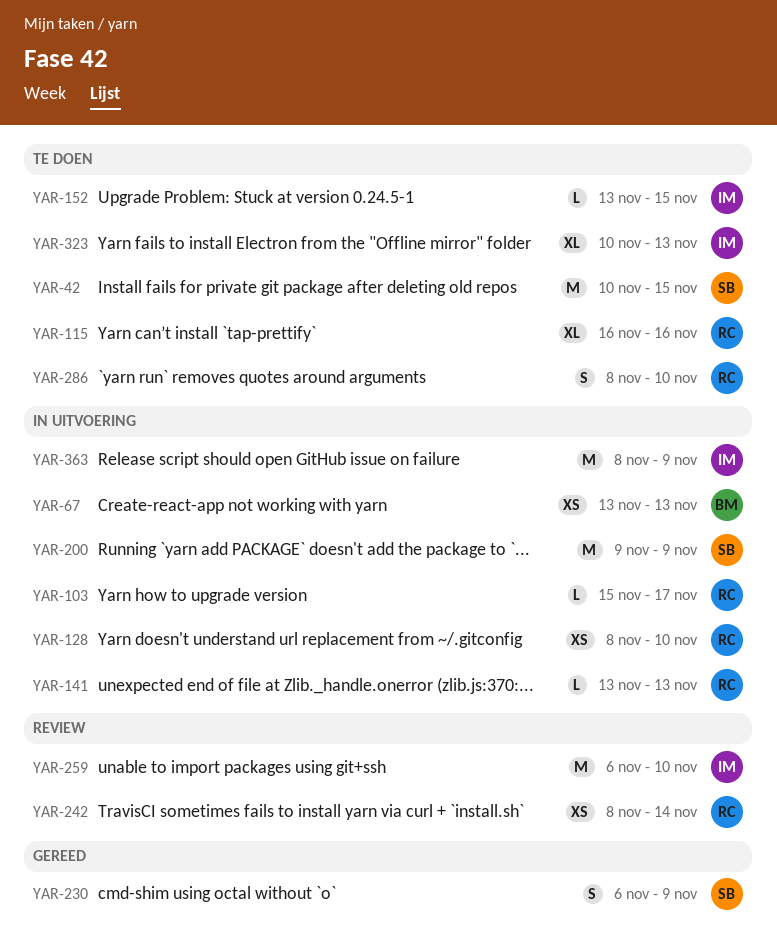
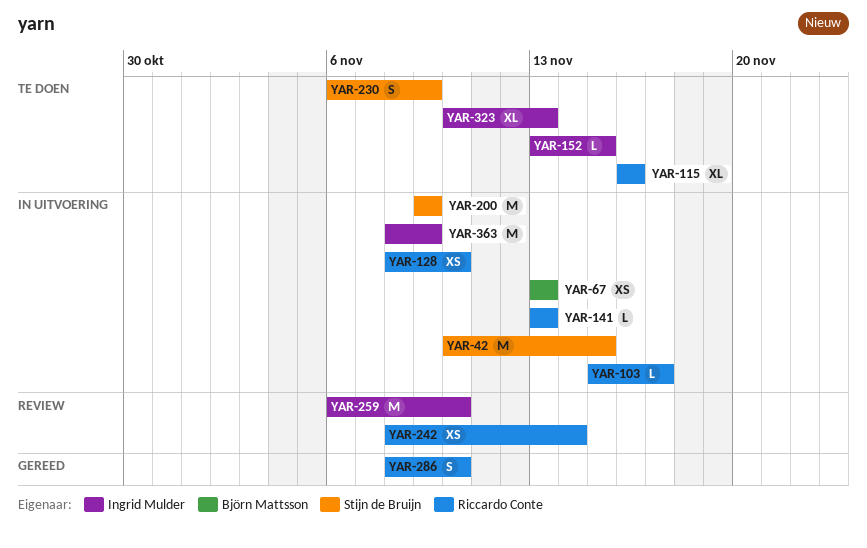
YAR-42, status: Te doen -> In uitvoering
YAR-230, status: Gereed -> Te doen
YAR-286, status: Te doen -> Gereed

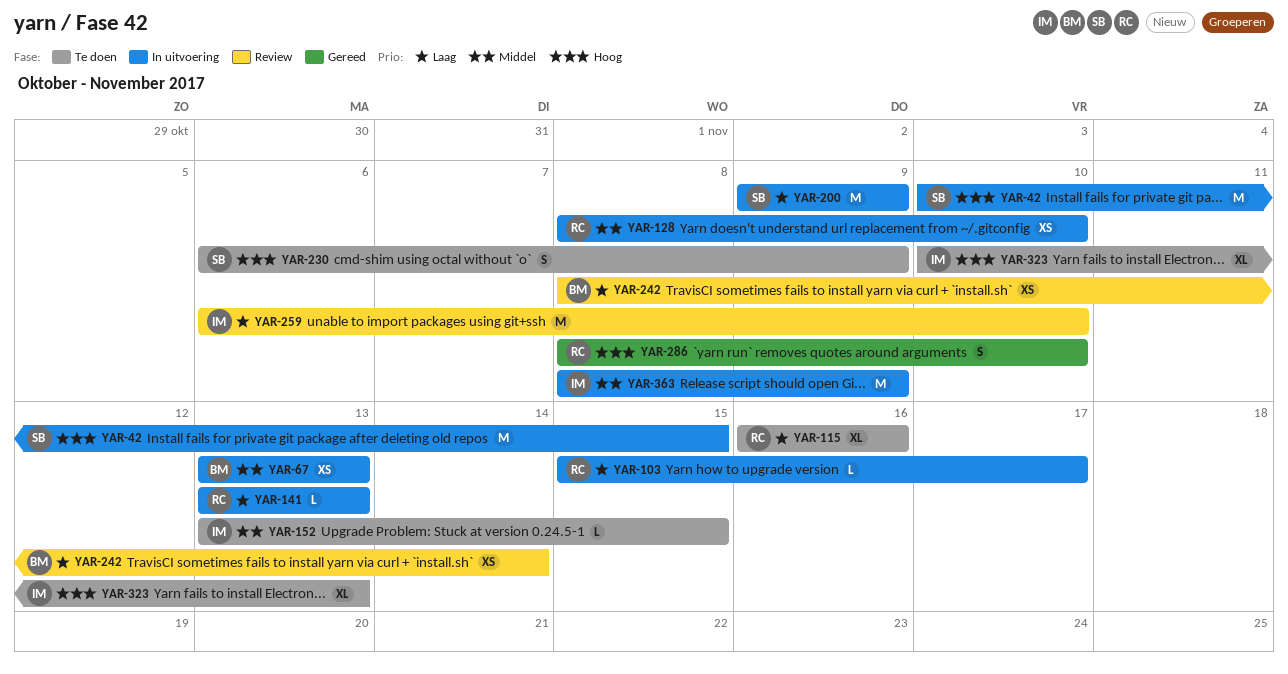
YAR-242, owner: Riccardo Conte -> Björn Mattsson

